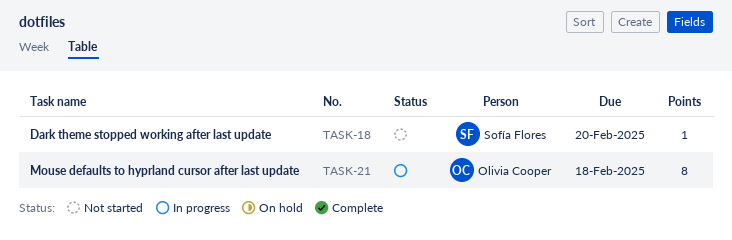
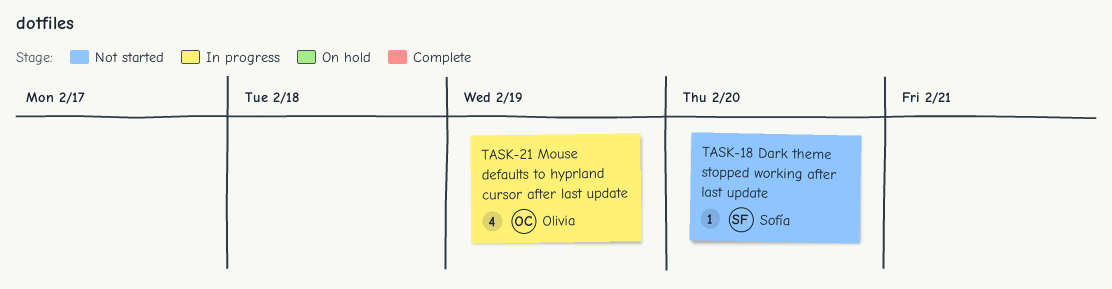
TASK-21, estimate: 8 -> 4
TASK-21, due: Feb 18 -> Feb 19

